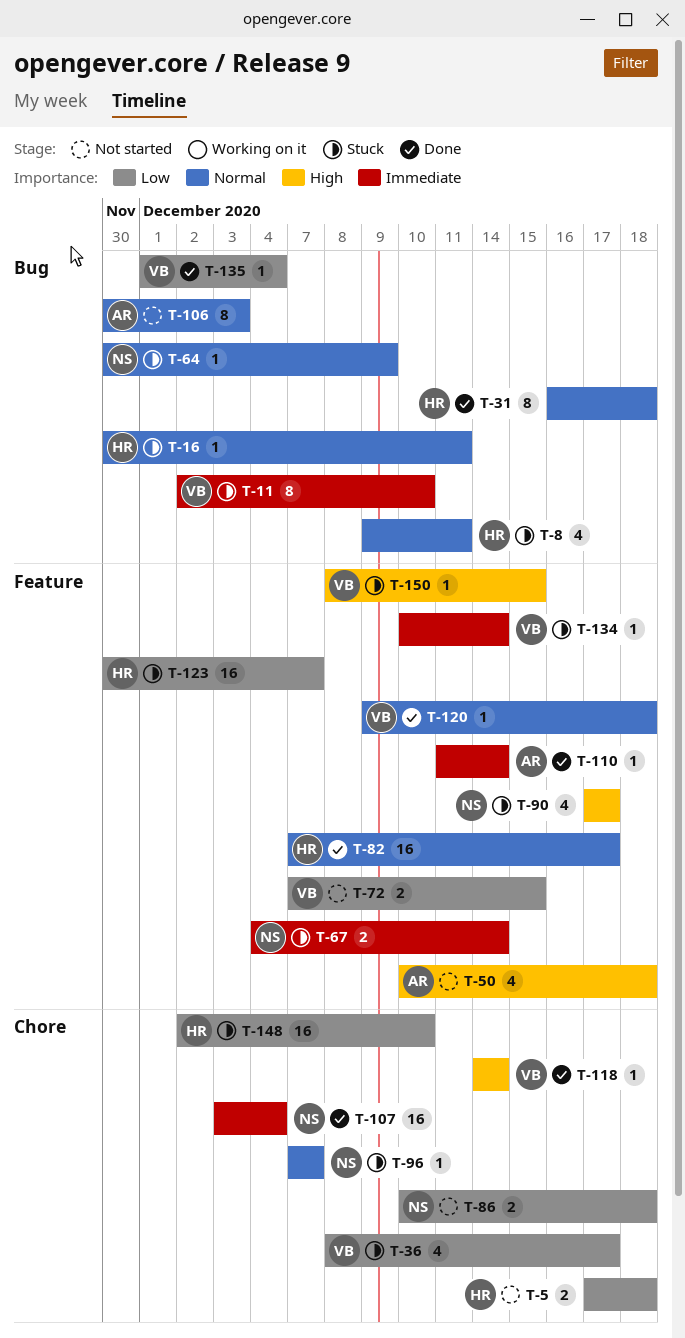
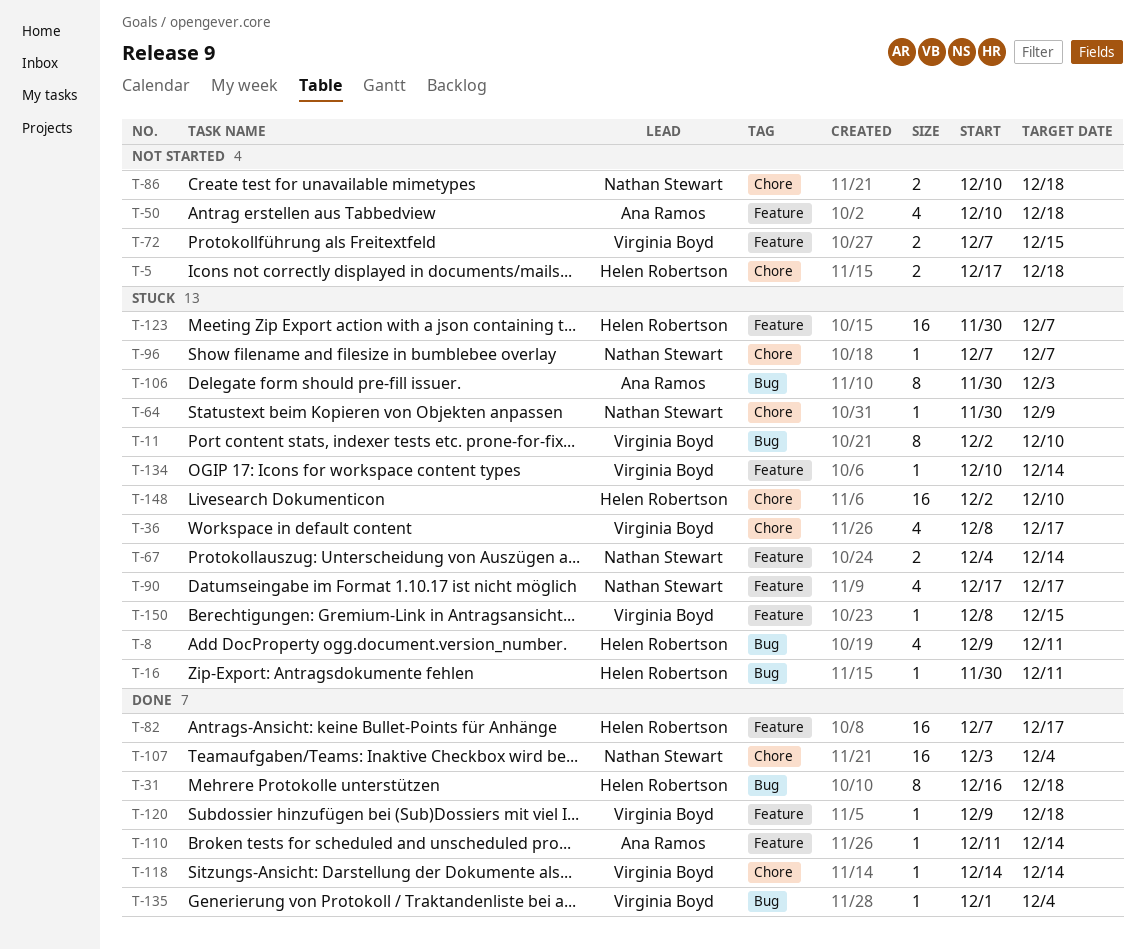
T-64, label: Bug -> Chore
T-106, status: Not started -> Stuck

